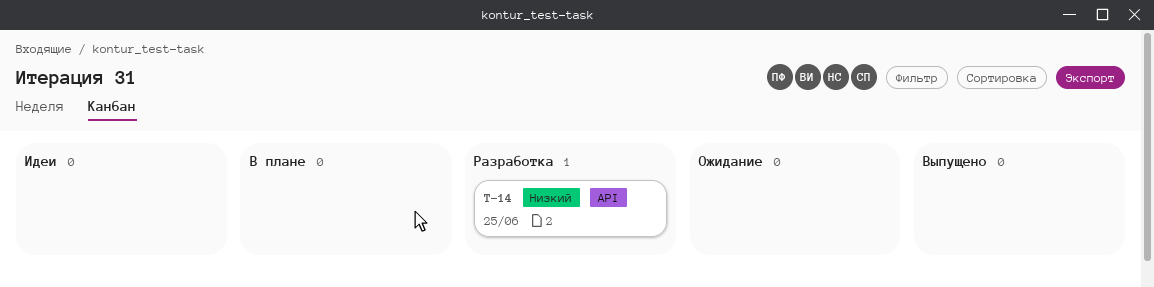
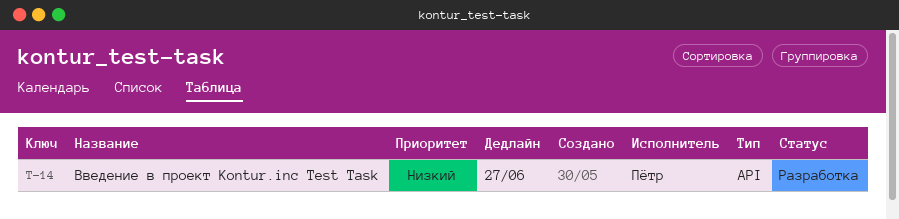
T-14, due: Jun 25 -> Jun 27

